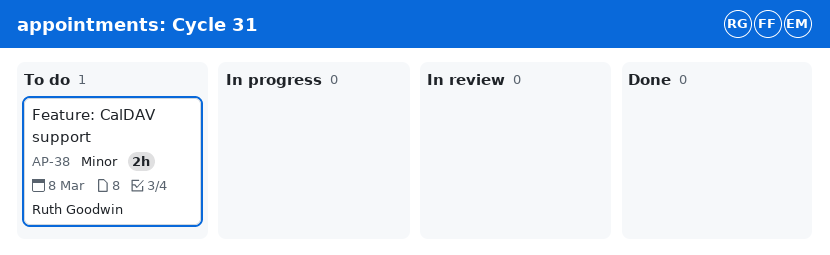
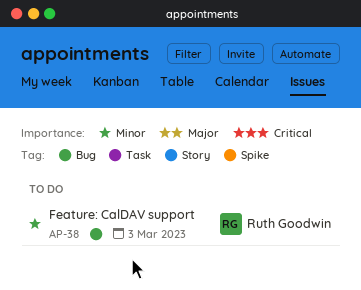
AP-38, due: Mar 8 -> Mar 3

